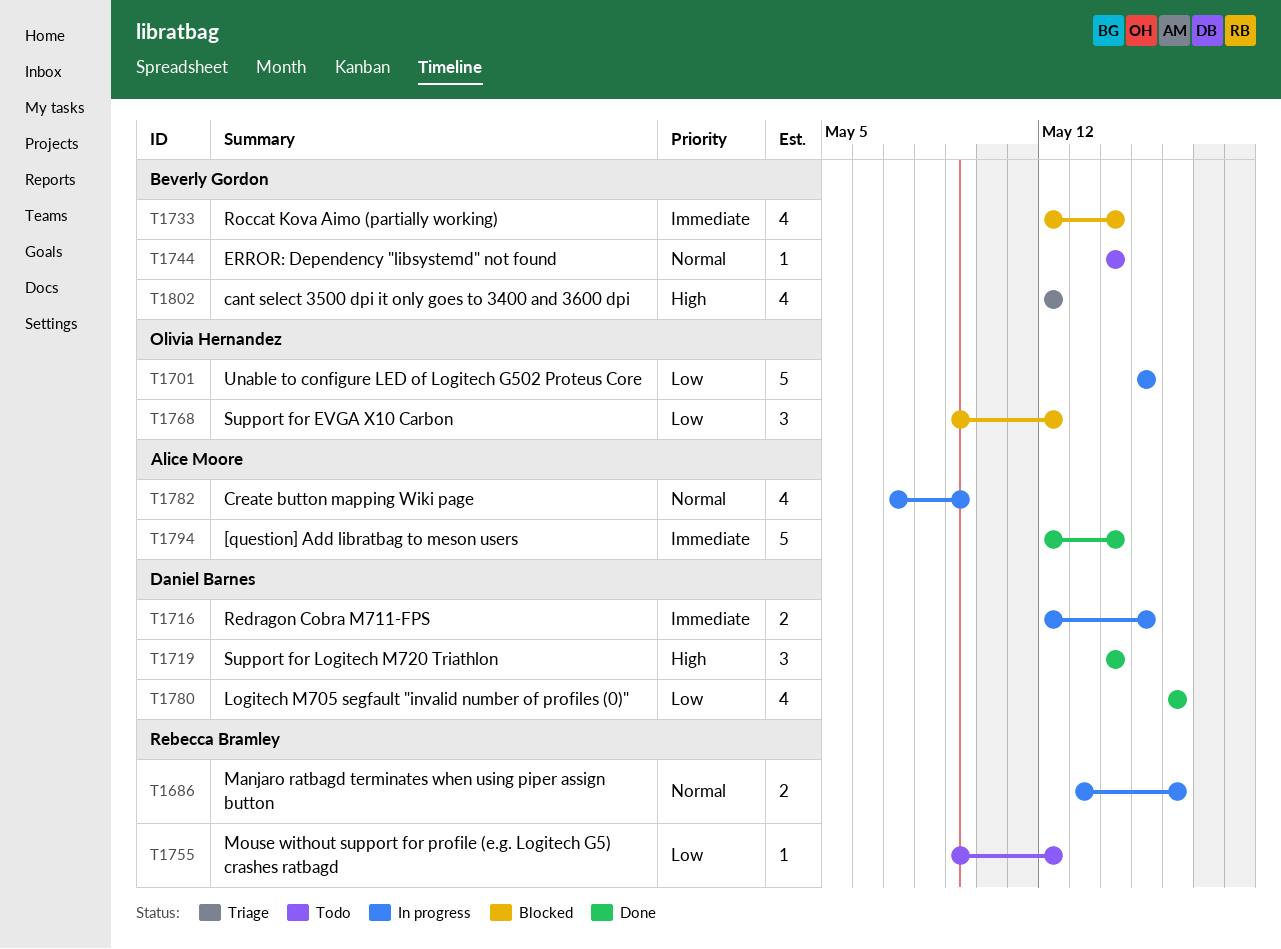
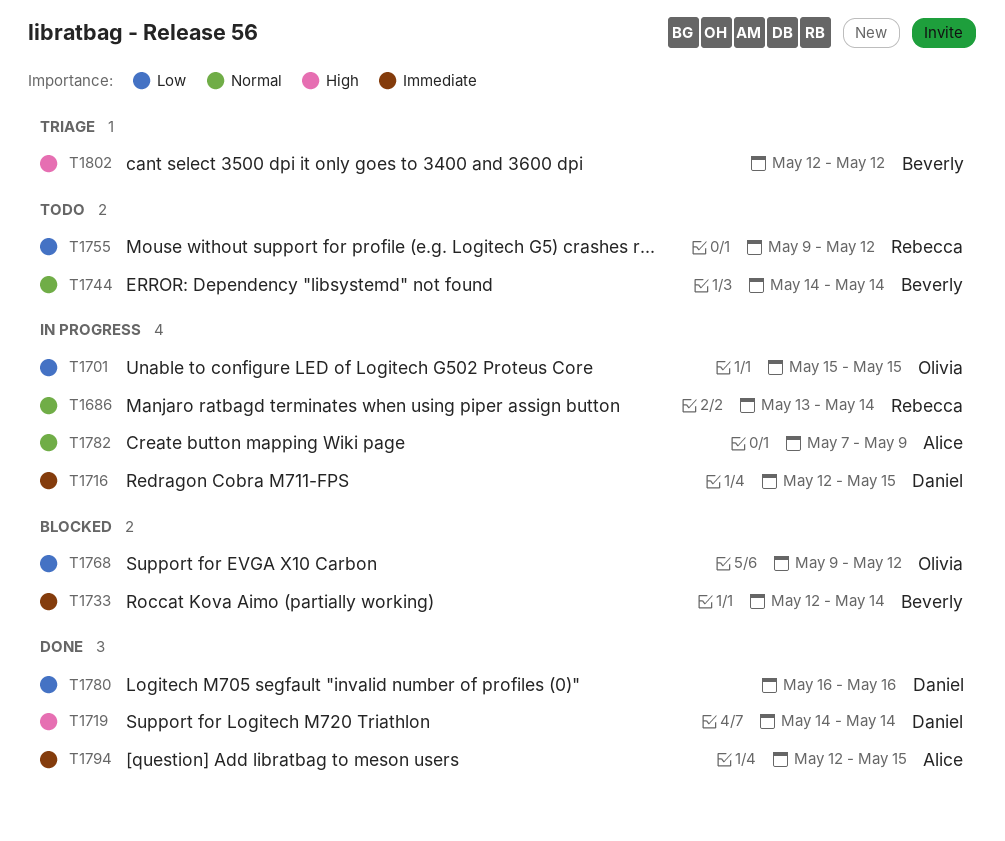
T1686, due: May 16 -> May 14
T1794, due: May 14 -> May 15

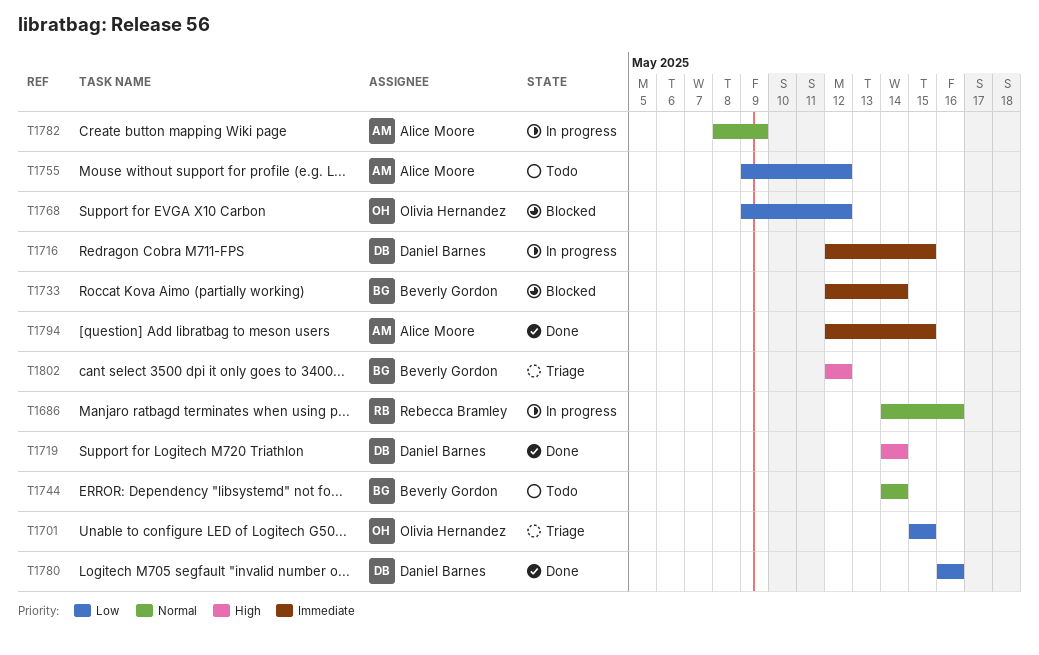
T1686, start: May 13 -> May 14
T1686, due: May 14 -> May 16
T1701, status: In progress -> Triage
T1755, owner: Rebecca Bramley -> Alice Moore
T1782, start: May 7 -> May 8

